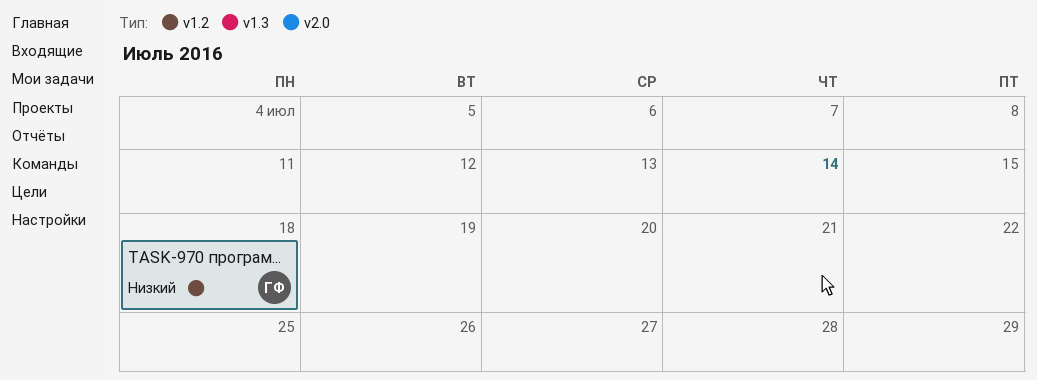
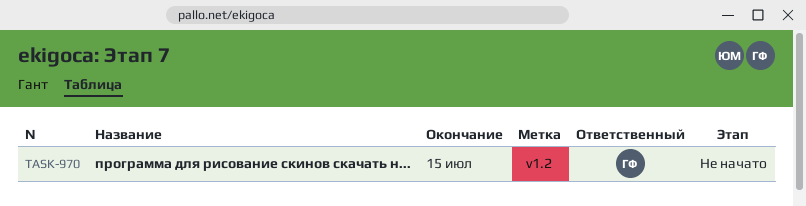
TASK-970, due: Jul 18 -> Jul 15

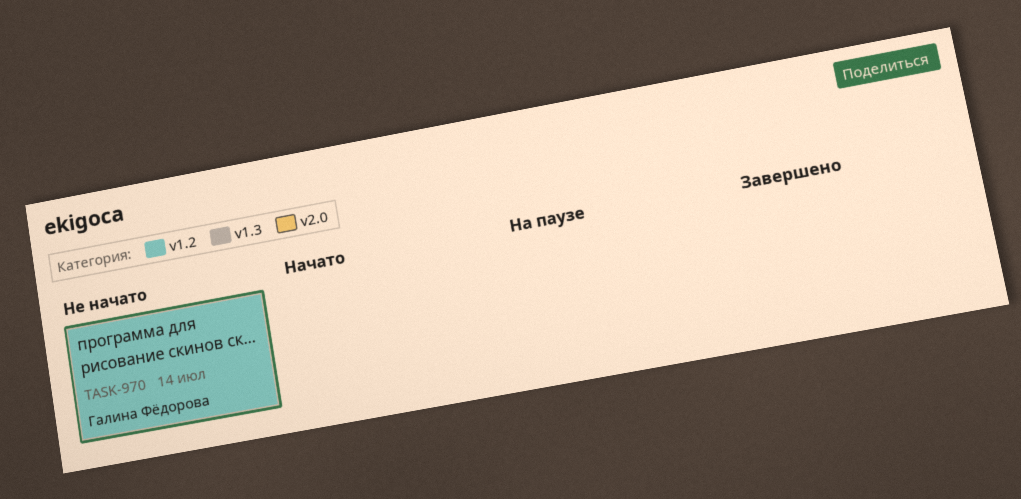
TASK-970, due: Jul 15 -> Jul 14

